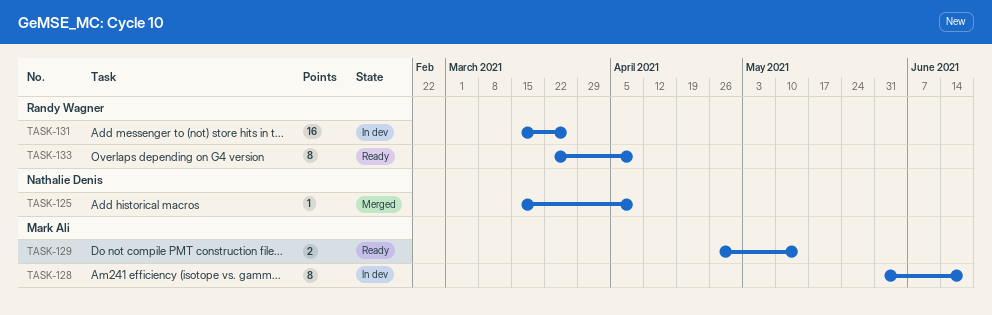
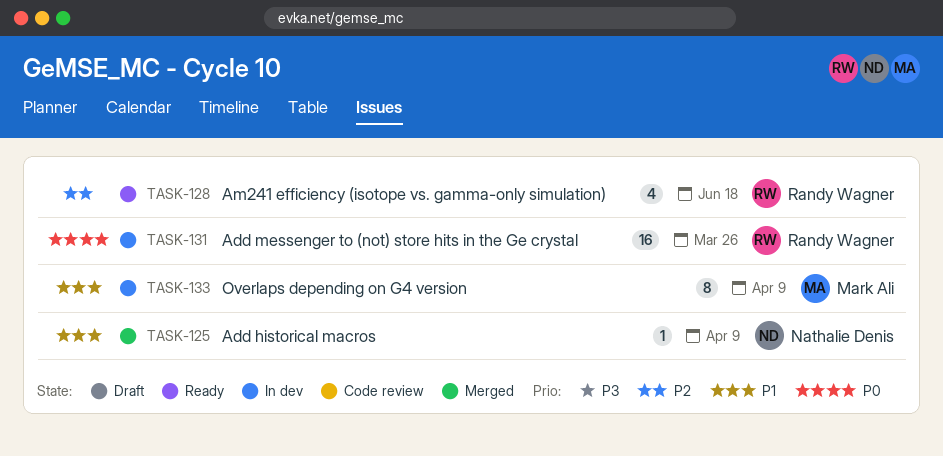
TASK-128, status: In dev -> Ready
TASK-128, owner: Mark Ali -> Randy Wagner
TASK-128, estimate: 8 -> 4
TASK-129: present -> none
TASK-133, status: Ready -> In dev
TASK-133, owner: Randy Wagner -> Mark Ali

